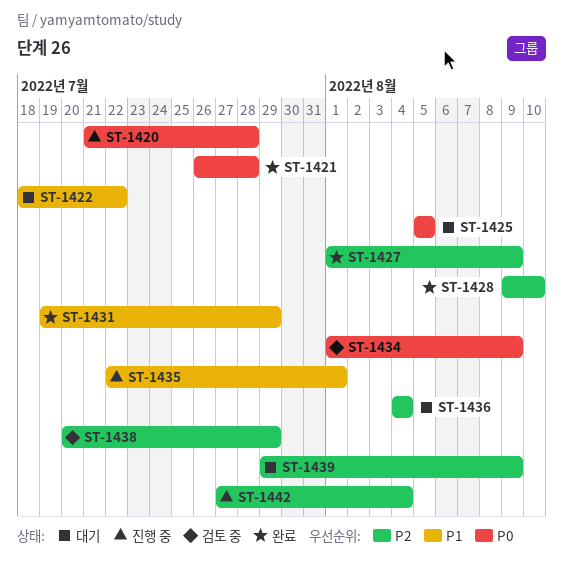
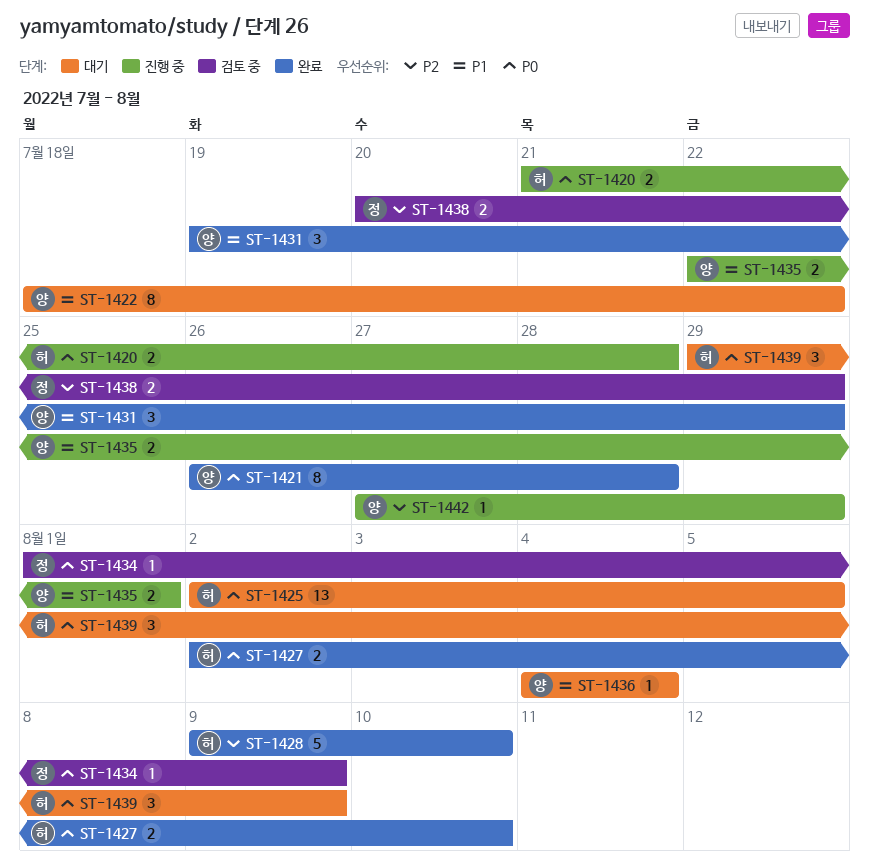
ST-1425, start: Aug 5 -> Aug 2
ST-1427, priority: P2 -> P0
ST-1427, start: Aug 1 -> Aug 2
ST-1427, due: Aug 9 -> Aug 10
ST-1436, priority: P2 -> P1
ST-1439, priority: P2 -> P0
ST-1442, due: Aug 4 -> Jul 29

